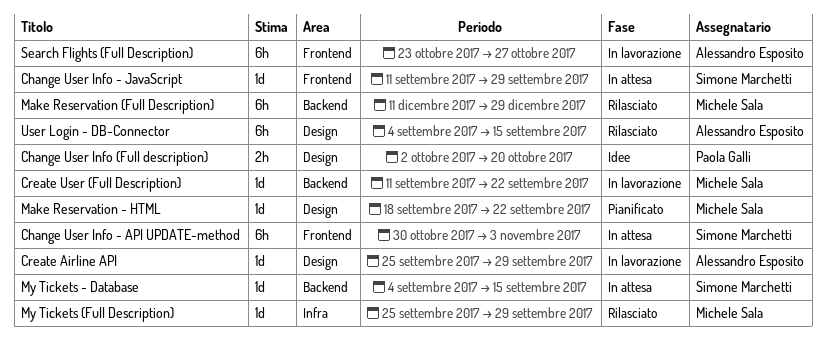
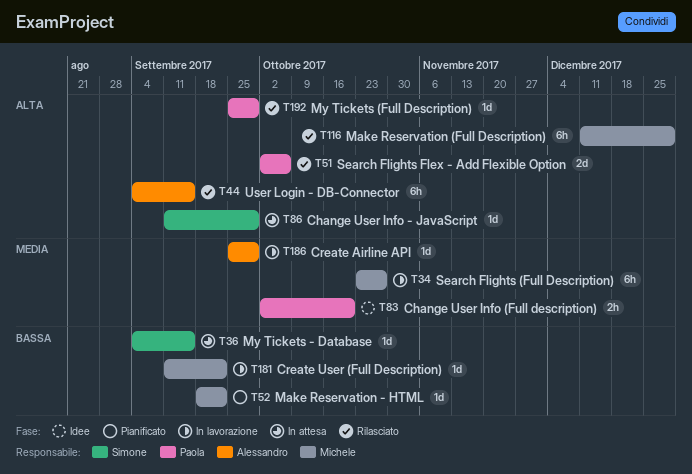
Change User Info - API UPDATE-method: present -> none
My Tickets (Full Description), owner: Michele Sala -> Paola Galli
Search Flights (Full Description), owner: Alessandro Esposito -> Michele Sala
Search Flights Flex - Add Flexible Option: none -> present

